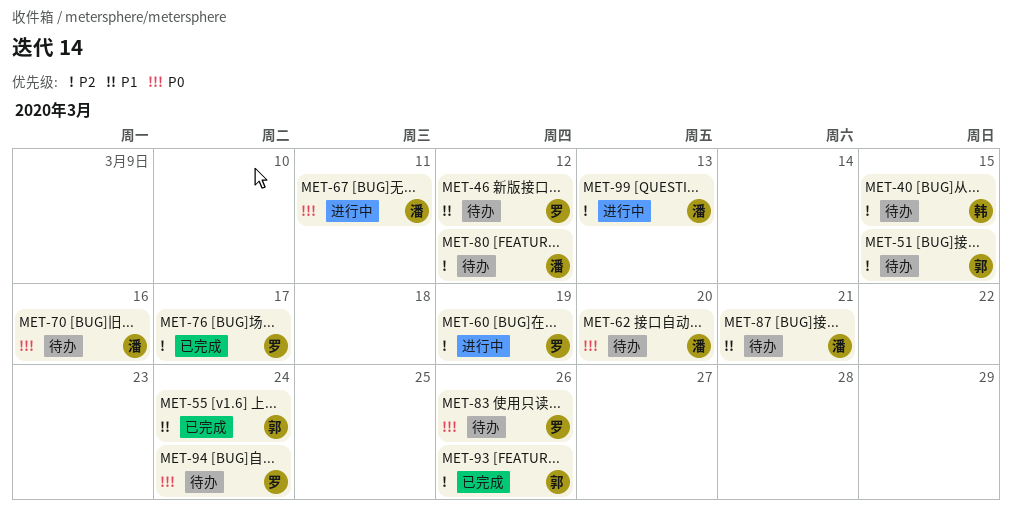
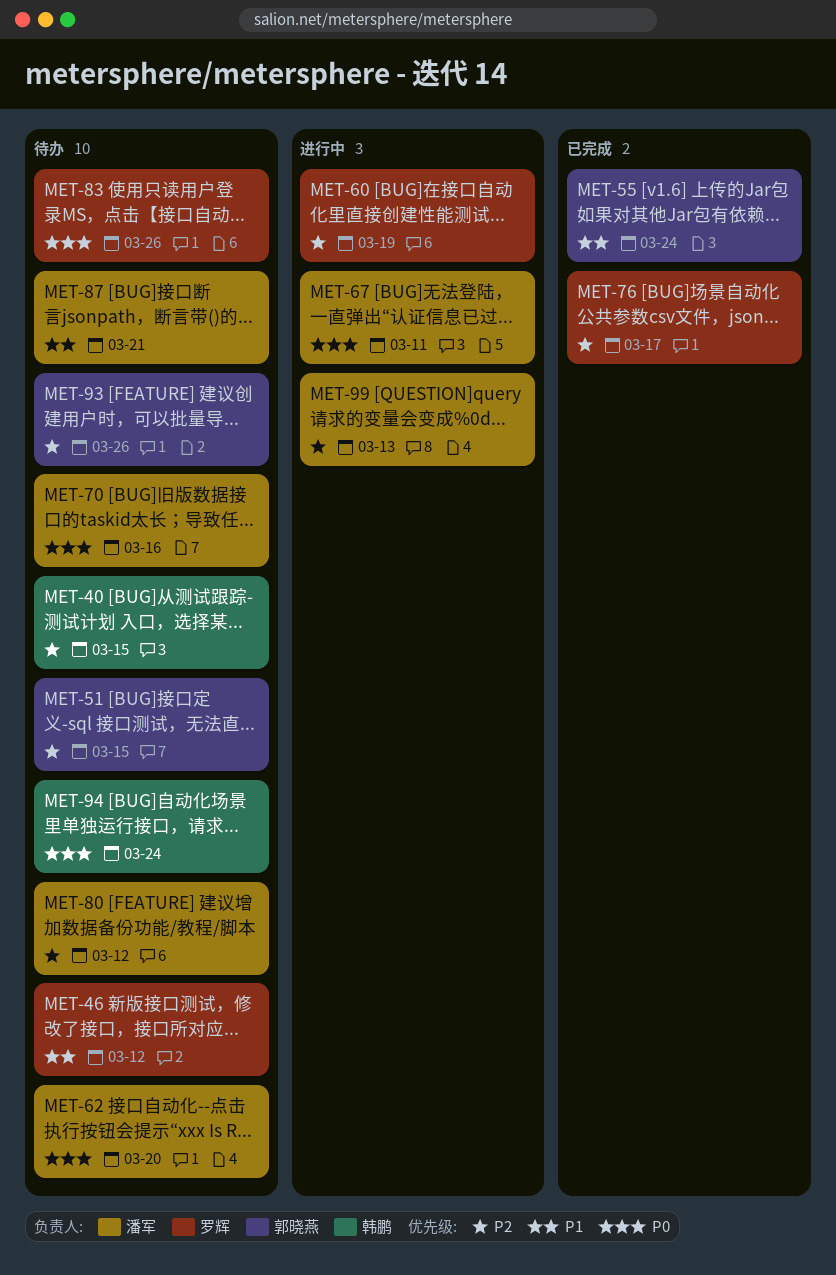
MET-93, status: 已完成 -> 待办
MET-94, owner: 罗辉 -> 韩鹏

